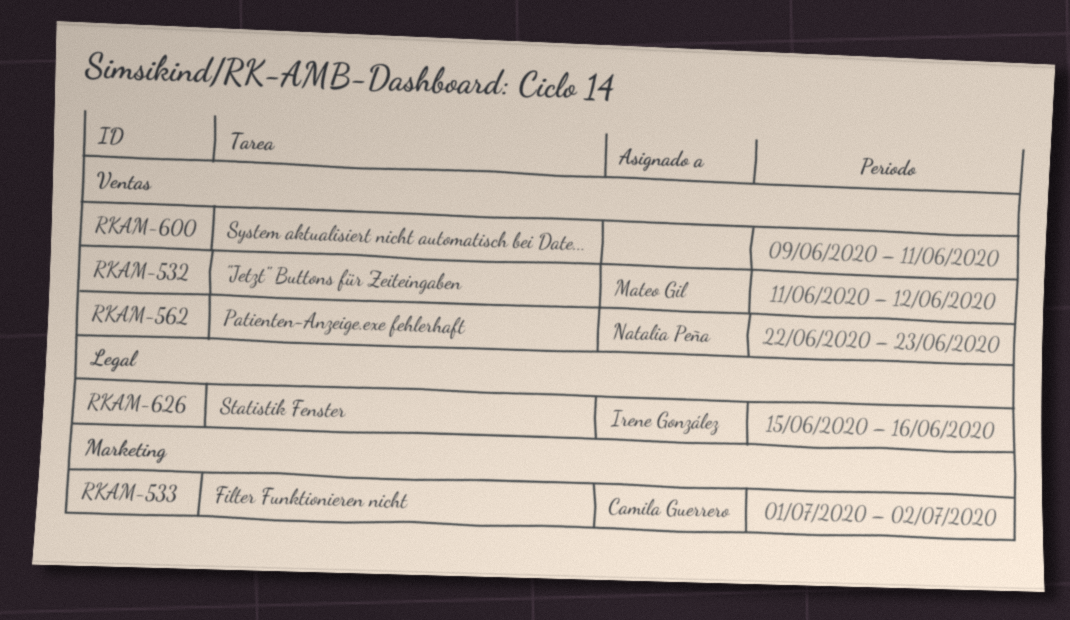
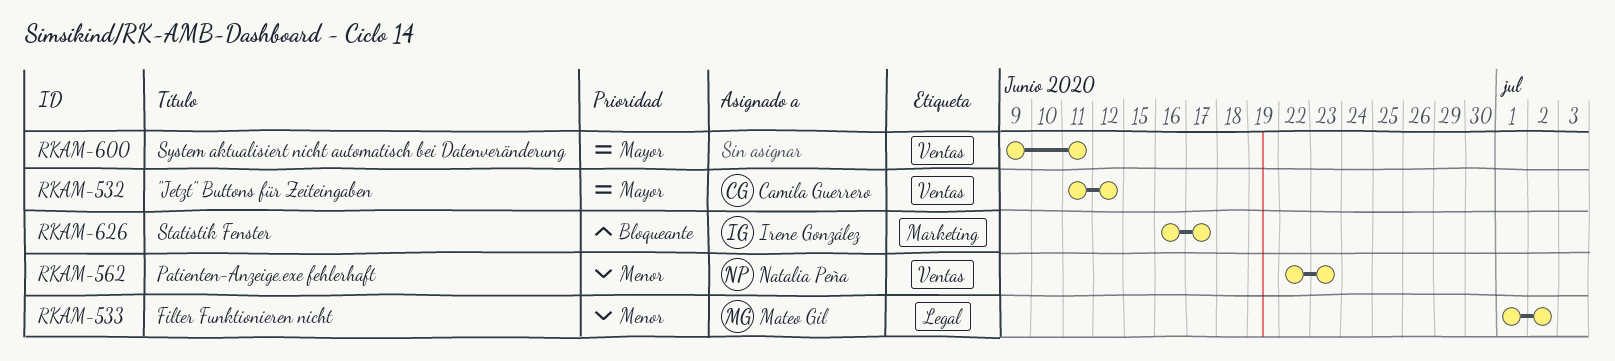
RKAM-532, owner: Mateo Gil -> Camila Guerrero
RKAM-533, owner: Camila Guerrero -> Mateo Gil
RKAM-533, label: Marketing -> Legal
RKAM-626, label: Legal -> Marketing
RKAM-626, start: Jun 15 -> Jun 16
RKAM-626, due: Jun 16 -> Jun 17

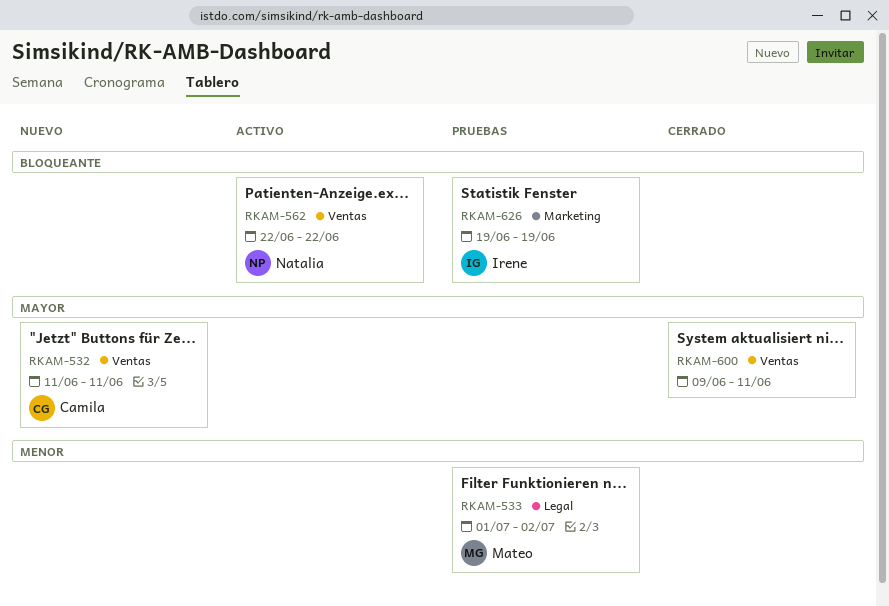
RKAM-532, due: Jun 12 -> Jun 11
RKAM-562, priority: Menor -> Bloqueante
RKAM-562, due: Jun 23 -> Jun 22
RKAM-626, start: Jun 16 -> Jun 19
RKAM-626, due: Jun 17 -> Jun 19

